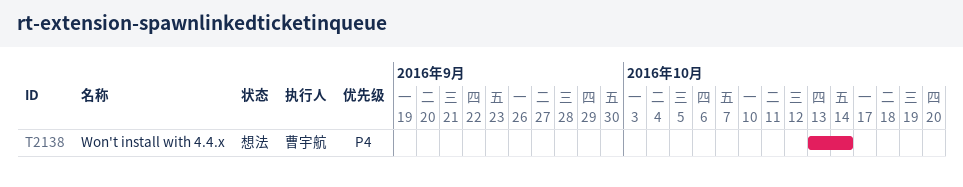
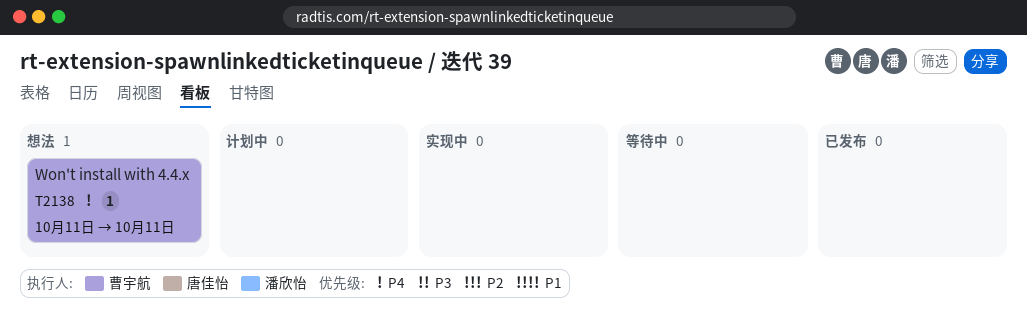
T2138, start: Oct 13 -> Oct 11
T2138, due: Oct 14 -> Oct 11

